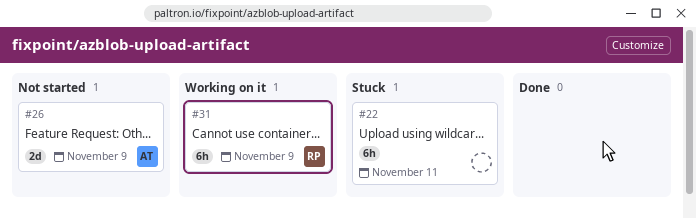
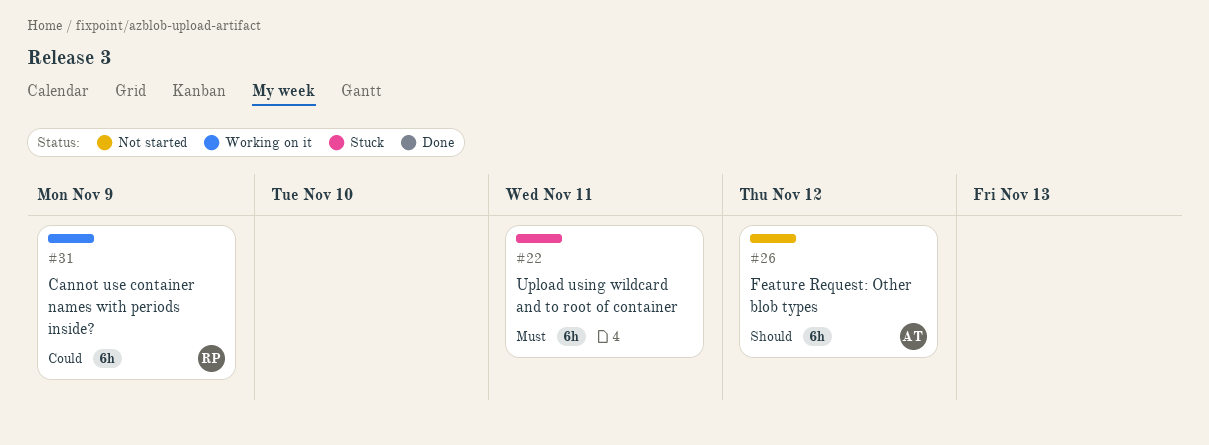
#26, estimate: 2d -> 6h
#26, due: Nov 9 -> Nov 12

